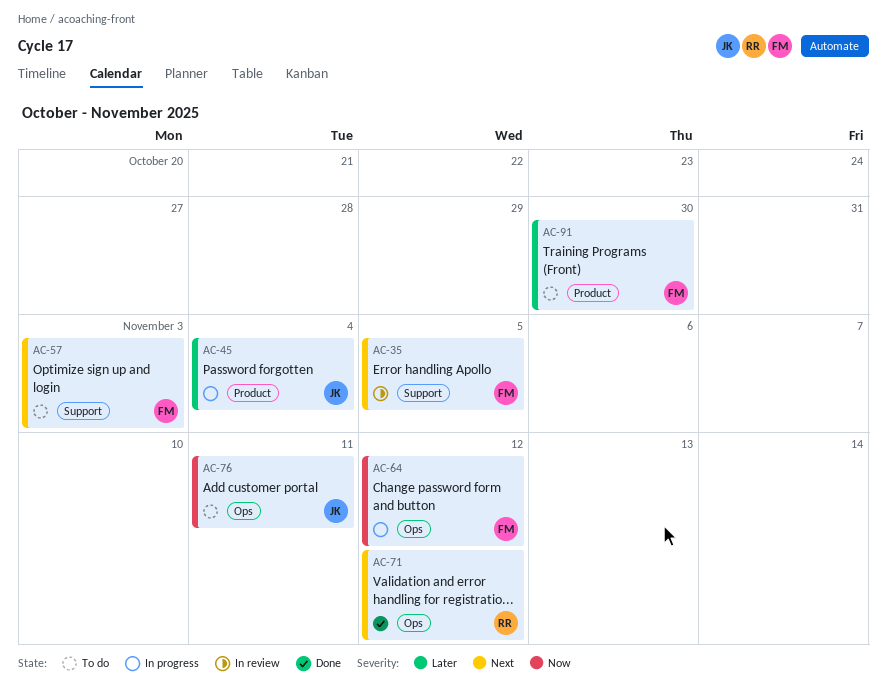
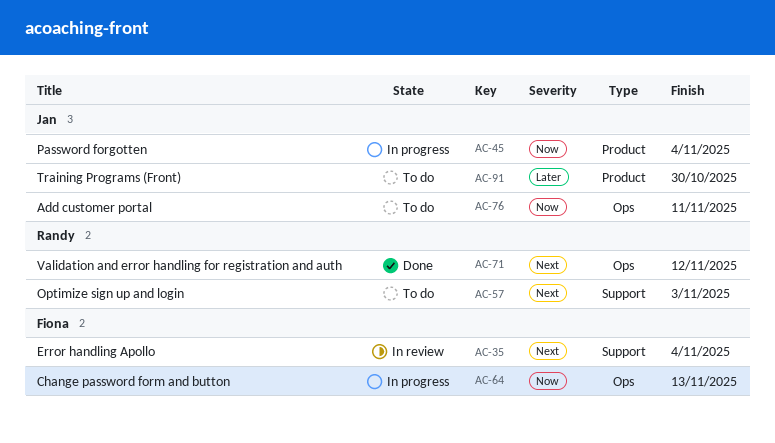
AC-35, due: Nov 5 -> Nov 4
AC-45, priority: Later -> Now
AC-57, owner: Fiona -> Randy
AC-64, due: Nov 12 -> Nov 13
AC-91, owner: Fiona -> Jan

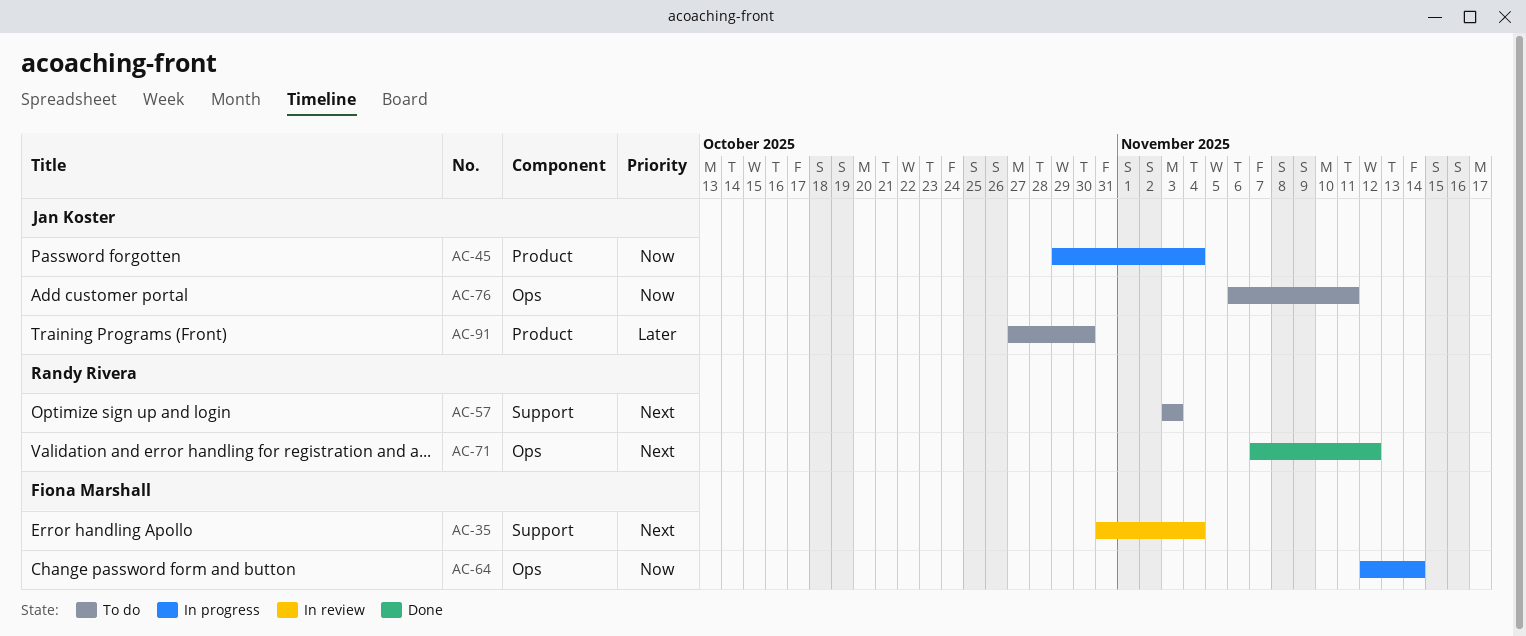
AC-64, due: Nov 13 -> Nov 14

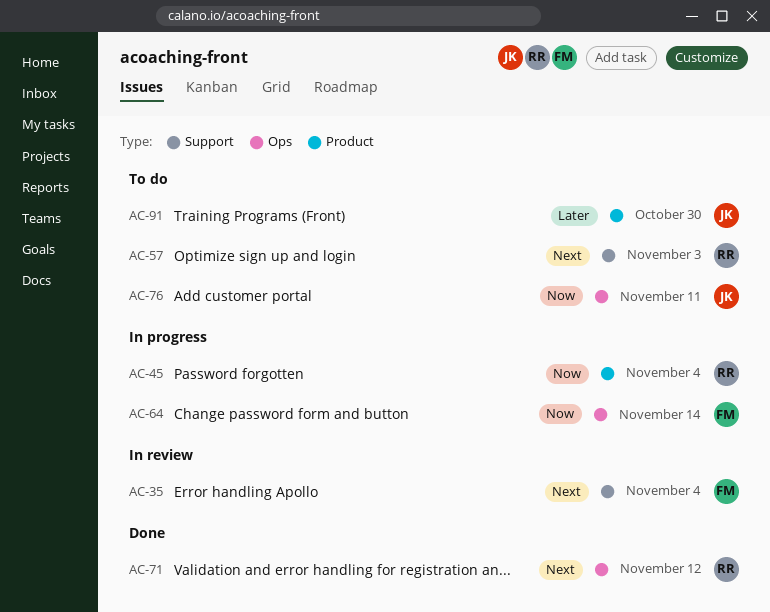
AC-45, owner: Jan Koster -> Randy Rivera

